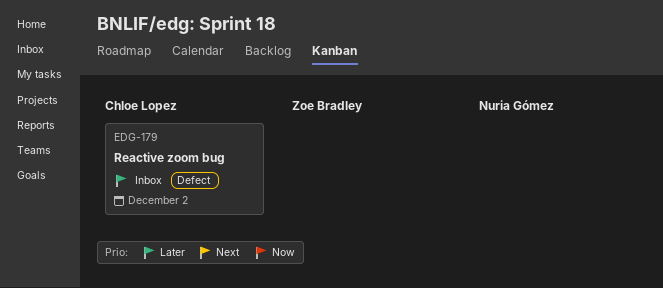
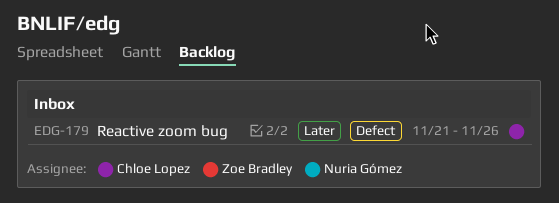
EDG-179, due: Dec 2 -> Nov 26

